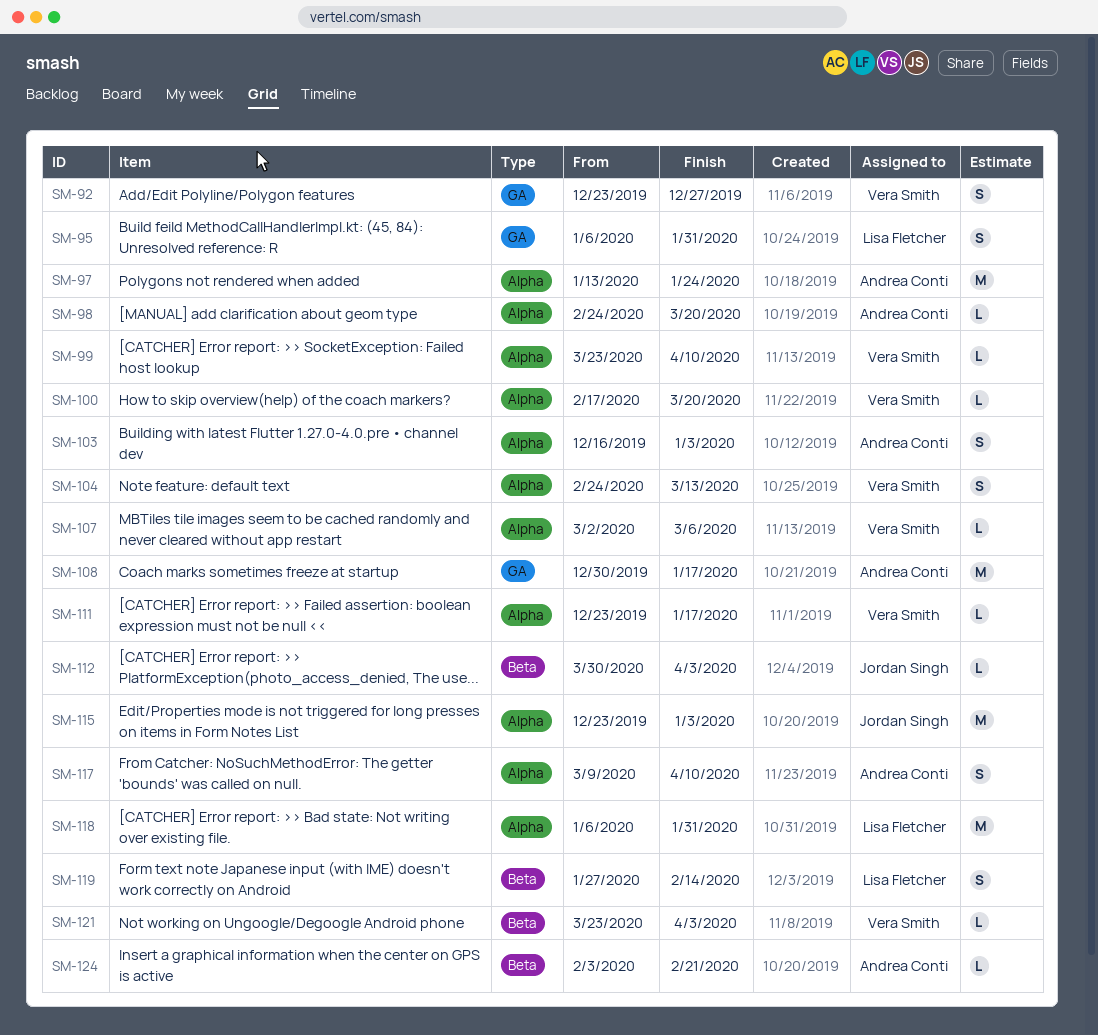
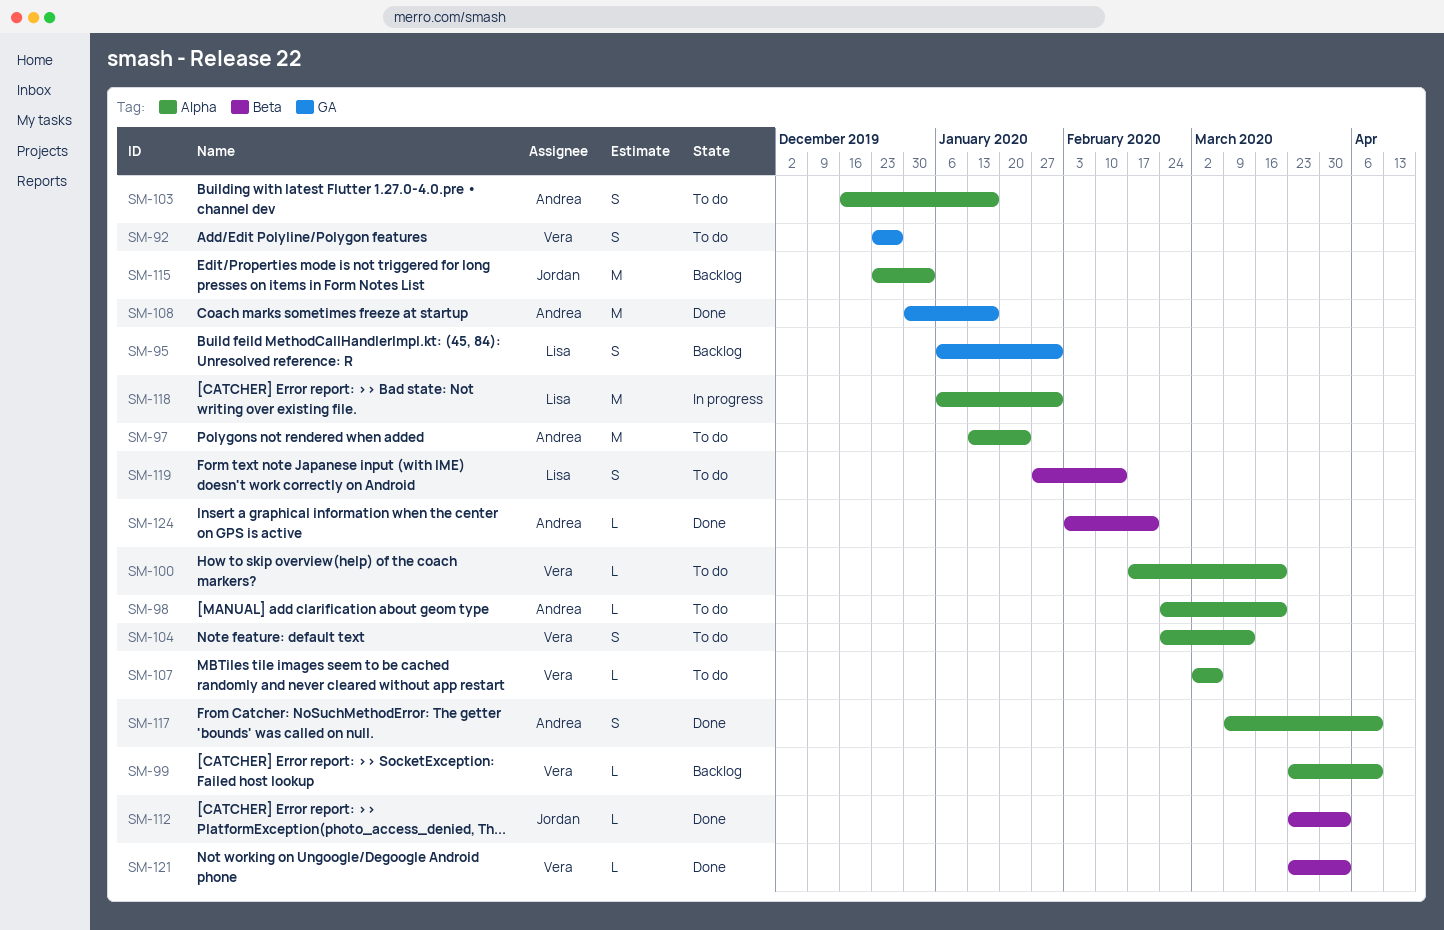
SM-103, due: Jan 3 -> Jan 17
SM-111: present -> none
SM-112, start: Mar 30 -> Mar 23

